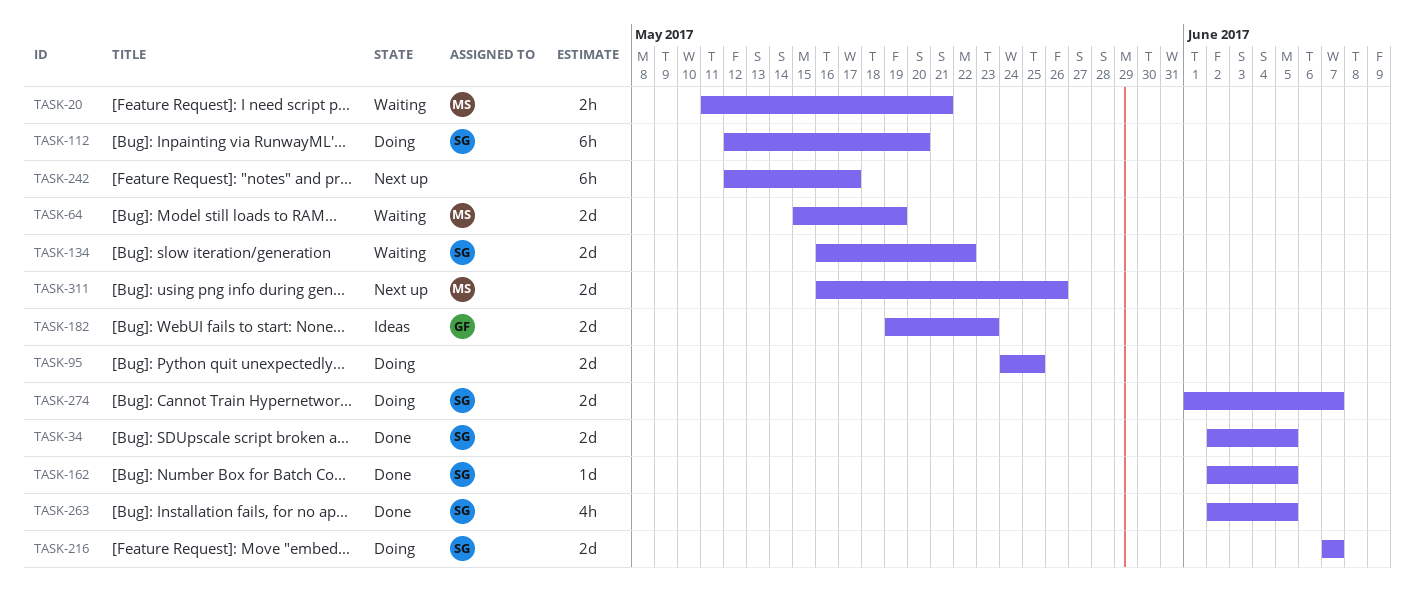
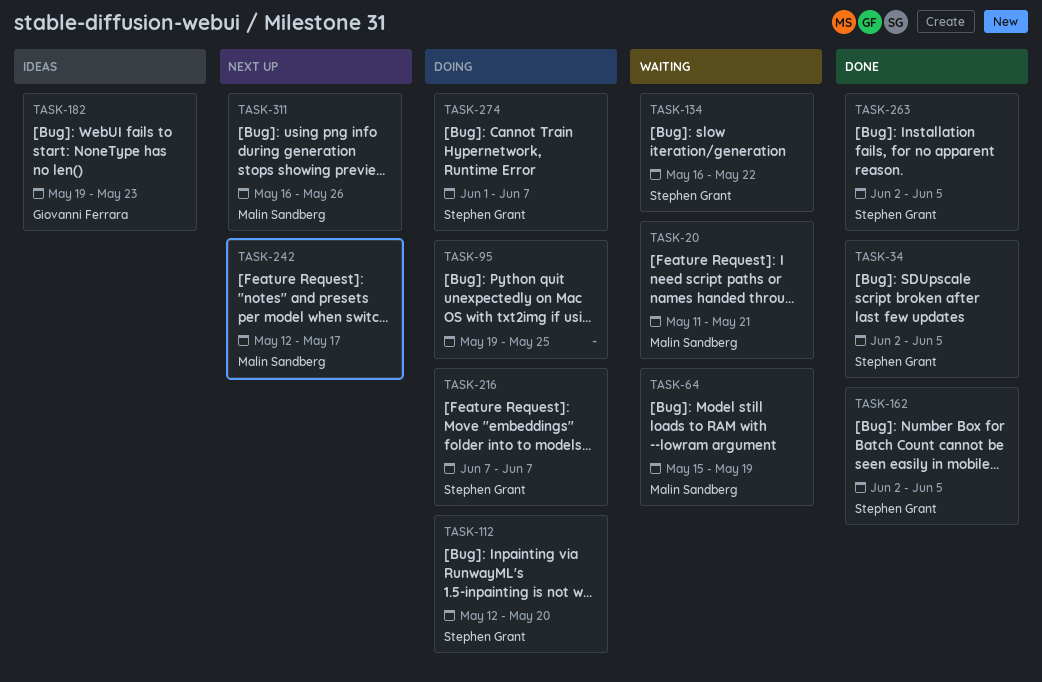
TASK-95, start: May 24 -> May 19
TASK-242, owner: none -> Malin Sandberg

